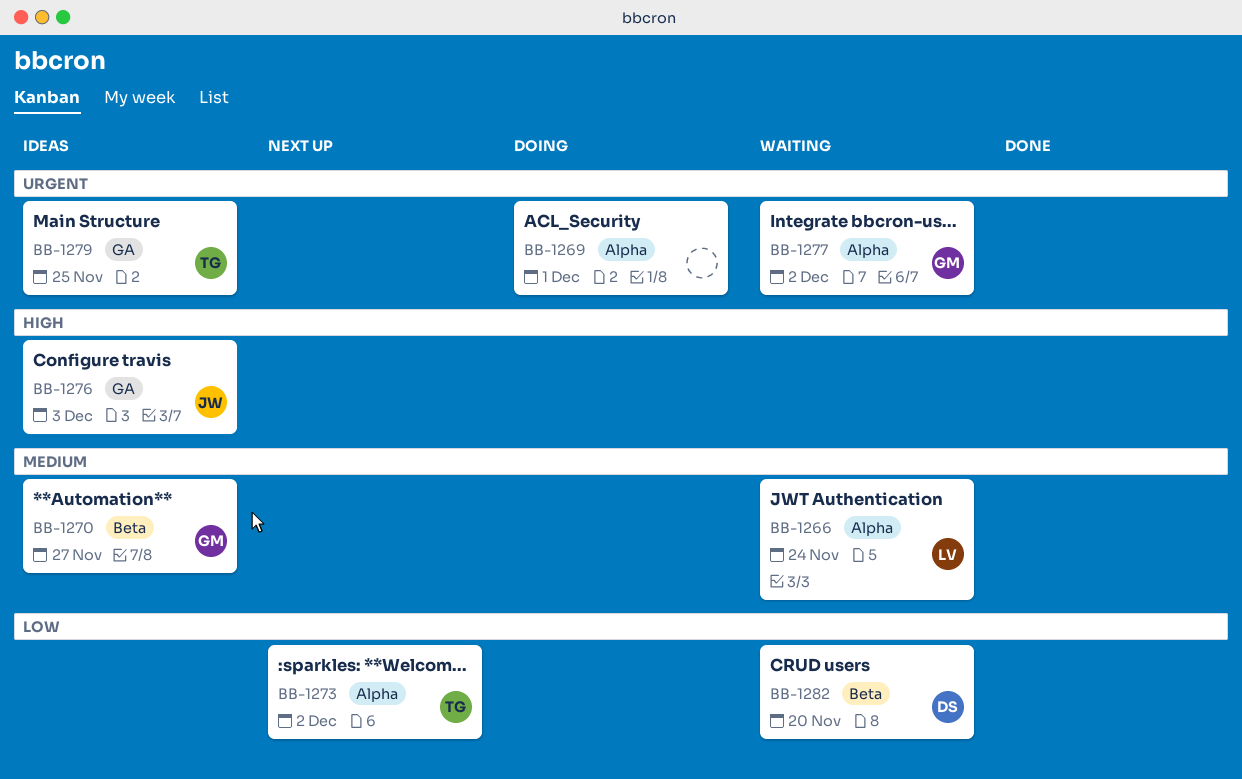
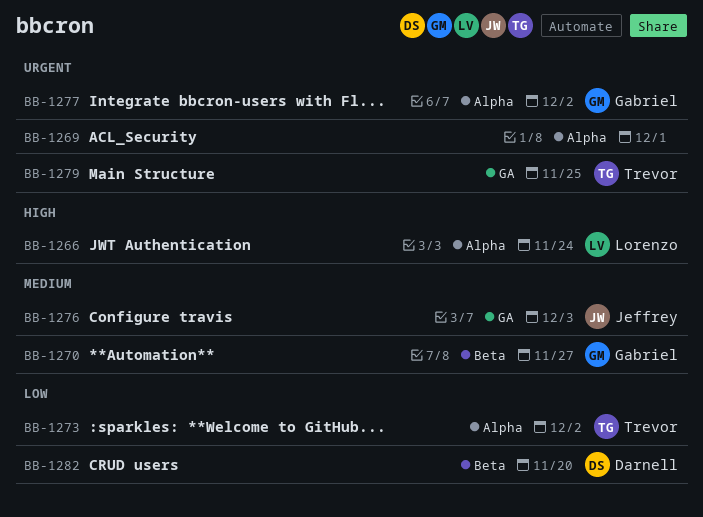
BB-1266, priority: Medium -> High
BB-1276, priority: High -> Medium

